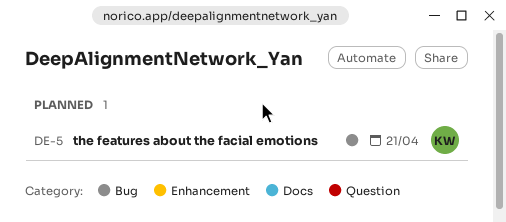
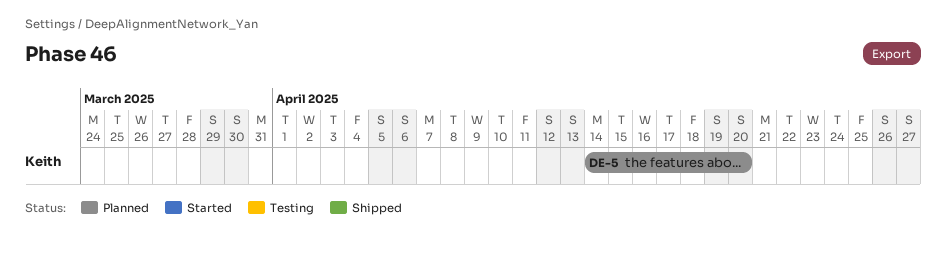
DE-5, due: Apr 21 -> Apr 20

